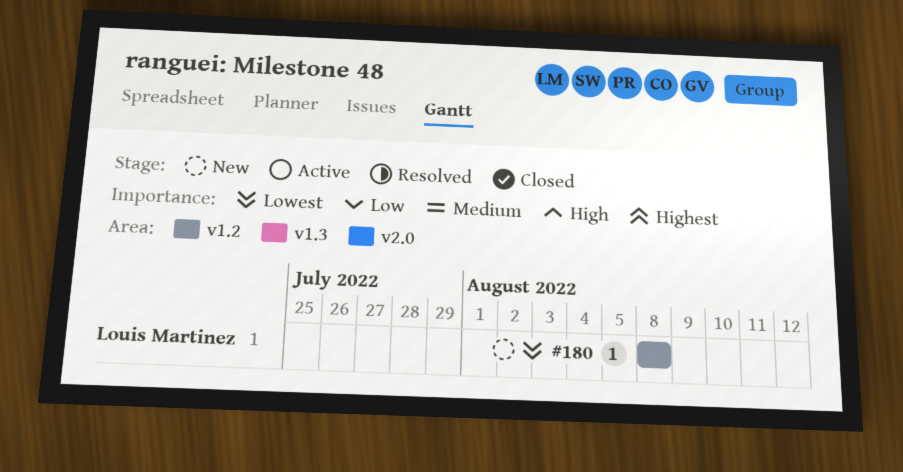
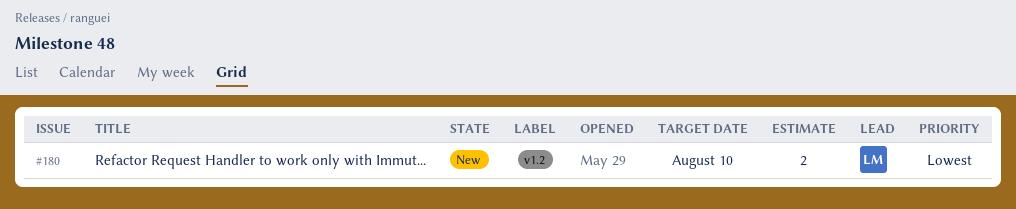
#180, estimate: 1 -> 2
#180, due: Aug 8 -> Aug 10

